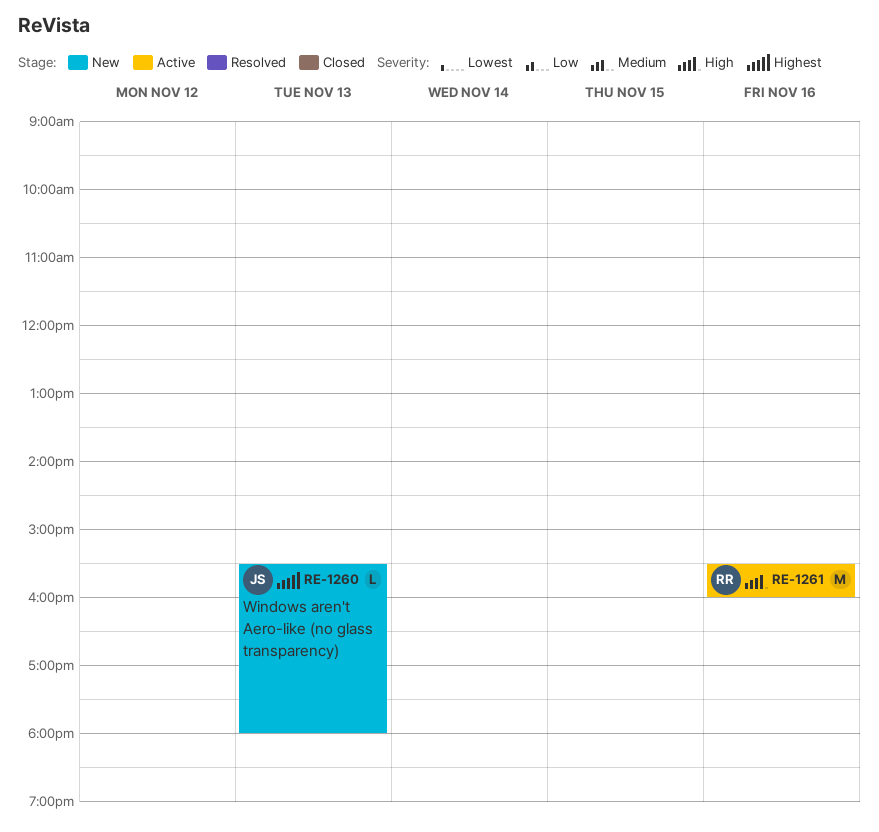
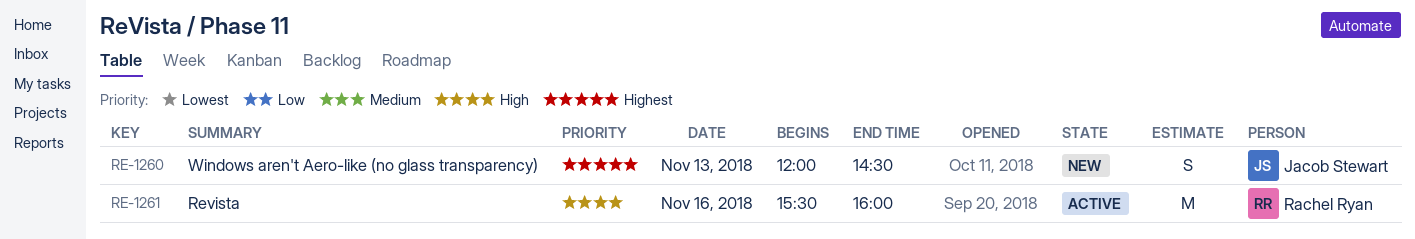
RE-1260, estimate: L -> S
RE-1260, begins: 15:30 -> 12:00
RE-1260, ends: 18:00 -> 14:30

